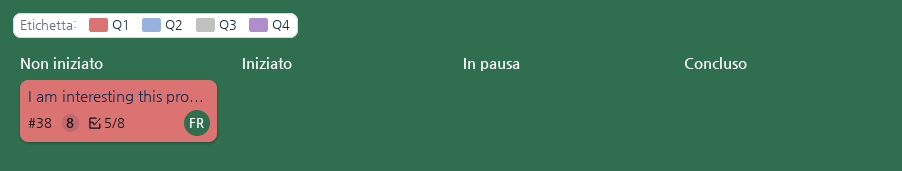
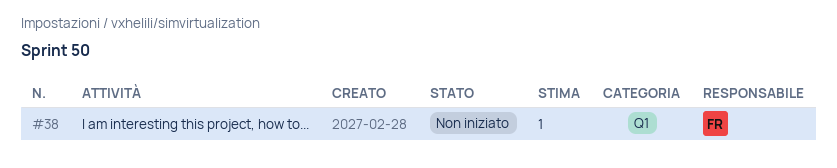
#38, estimate: 8 -> 1

